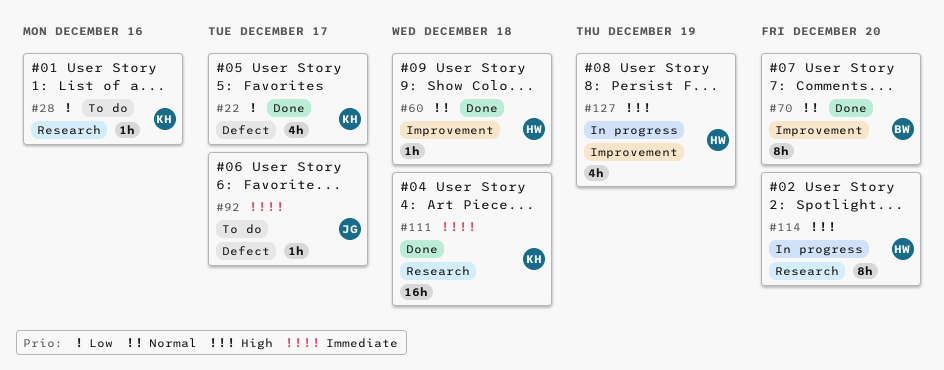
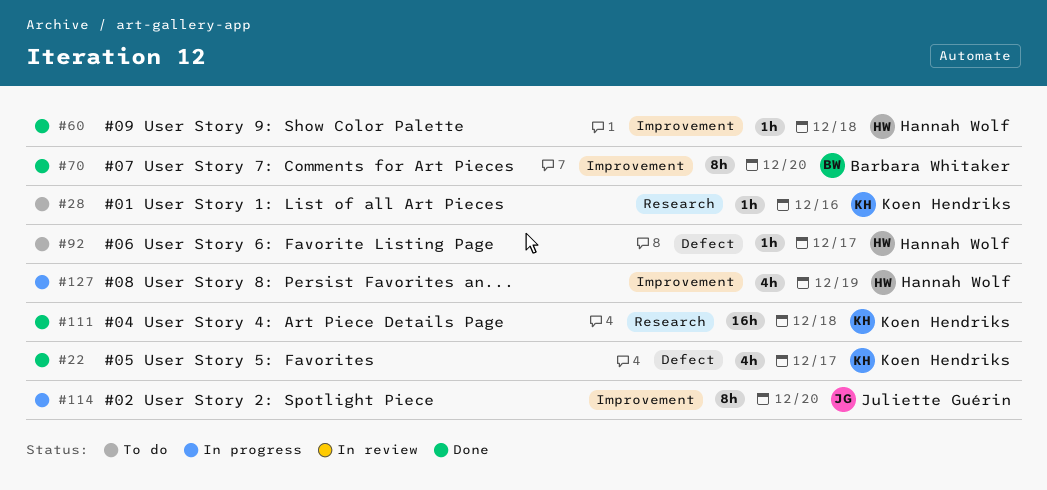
#92, owner: Juliette Guérin -> Hannah Wolf
#114, owner: Hannah Wolf -> Juliette Guérin
#114, label: Research -> Improvement

